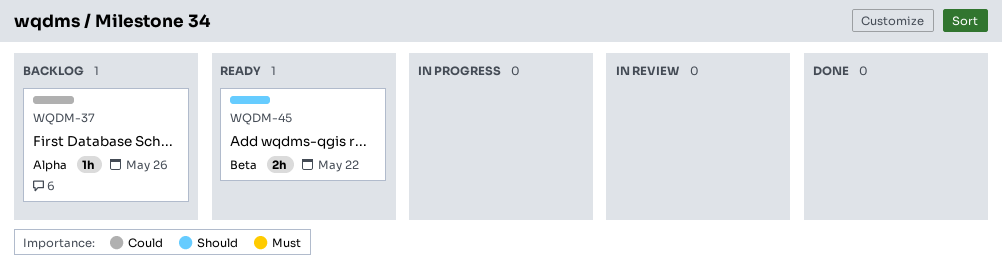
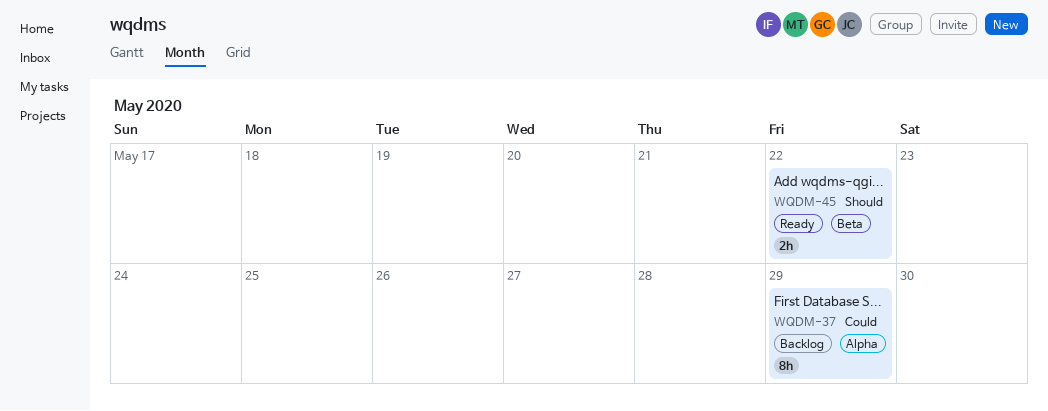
WQDM-37, estimate: 1h -> 8h
WQDM-37, due: May 26 -> May 29

